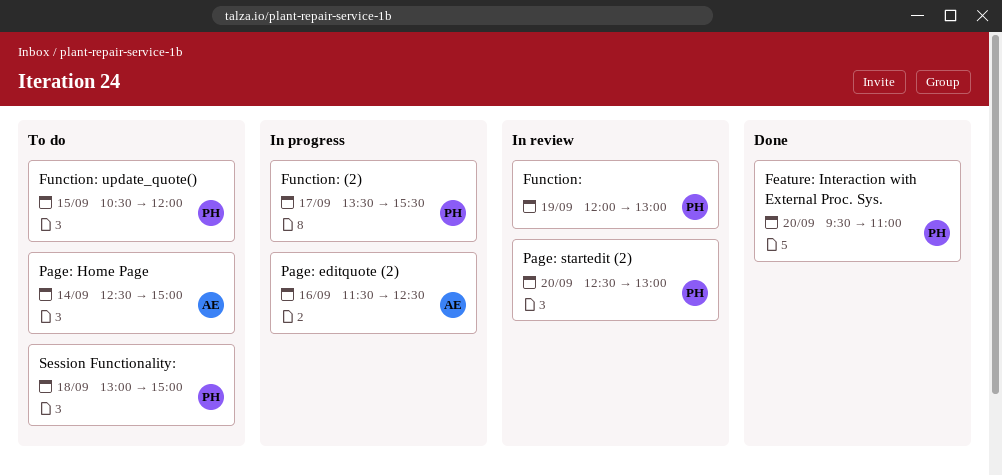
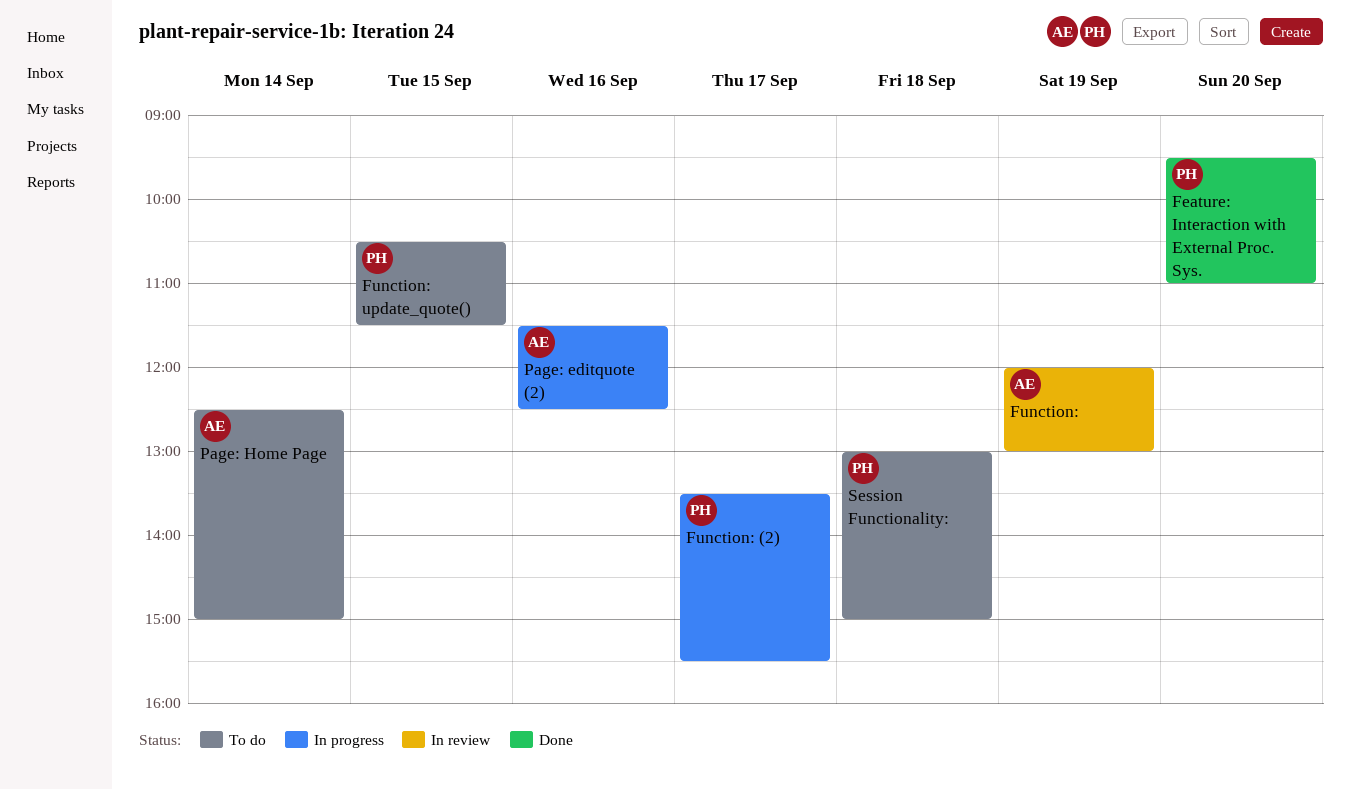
Function:, owner: PH -> AE
Function: update_quote(), ends: 12:00 -> 11:30
Page: startedit (2): present -> none

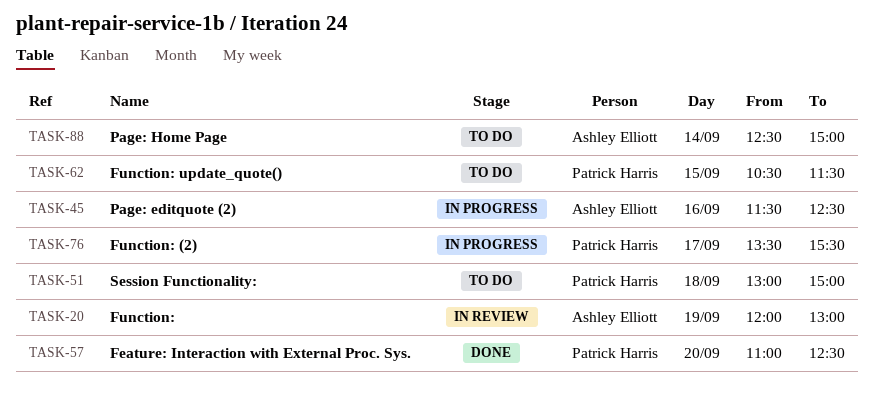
Feature: Interaction with External Proc. Sys., begins: 09:30 -> 11:00
Feature: Interaction with External Proc. Sys., ends: 11:00 -> 12:30

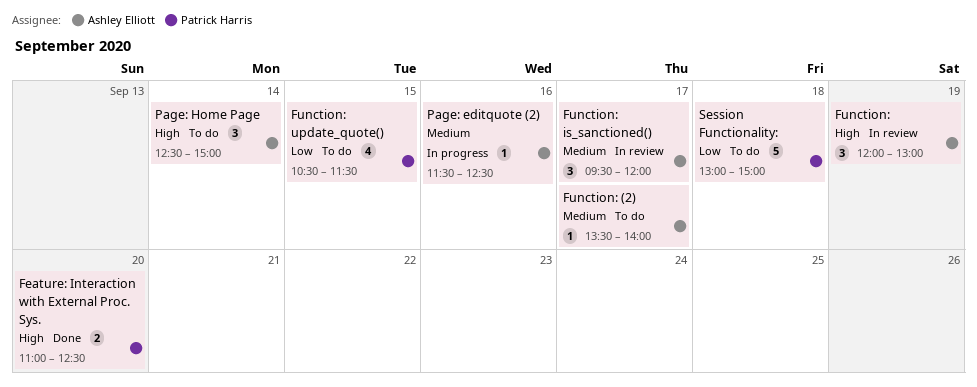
Function: (2), status: In progress -> To do
Function: (2), owner: Patrick Harris -> Ashley Elliott
Function: (2), ends: 15:30 -> 14:00
Function: is_sanctioned(): none -> present

